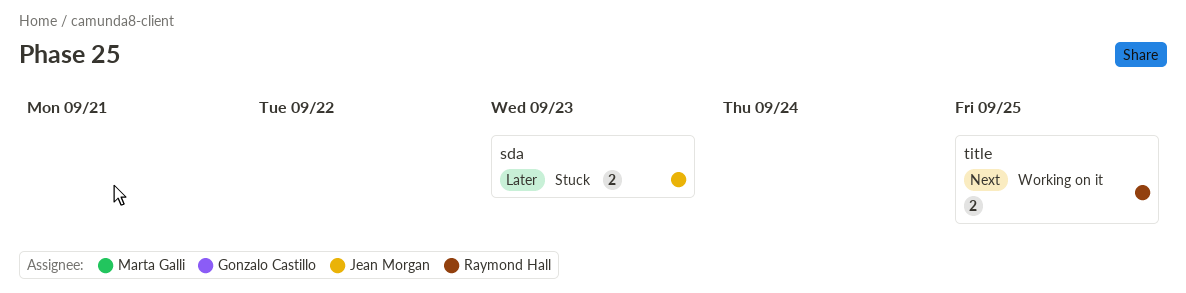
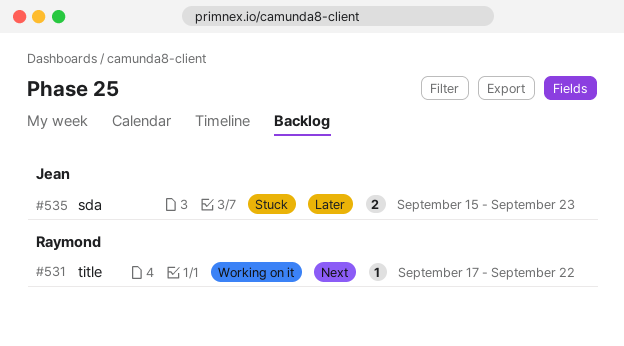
title, estimate: 2 -> 1
title, due: Sep 25 -> Sep 22

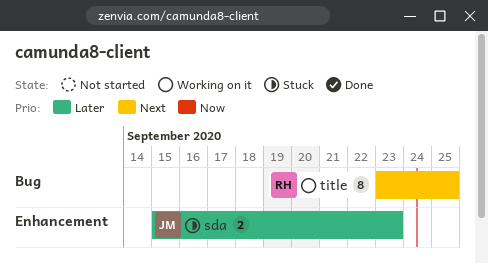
title, estimate: 1 -> 8
title, start: Sep 17 -> Sep 23
title, due: Sep 22 -> Sep 25

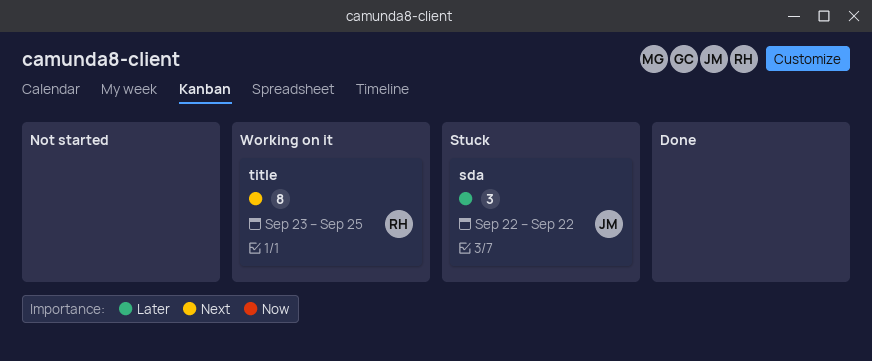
sda, estimate: 2 -> 3
sda, start: Sep 15 -> Sep 22
sda, due: Sep 23 -> Sep 22

